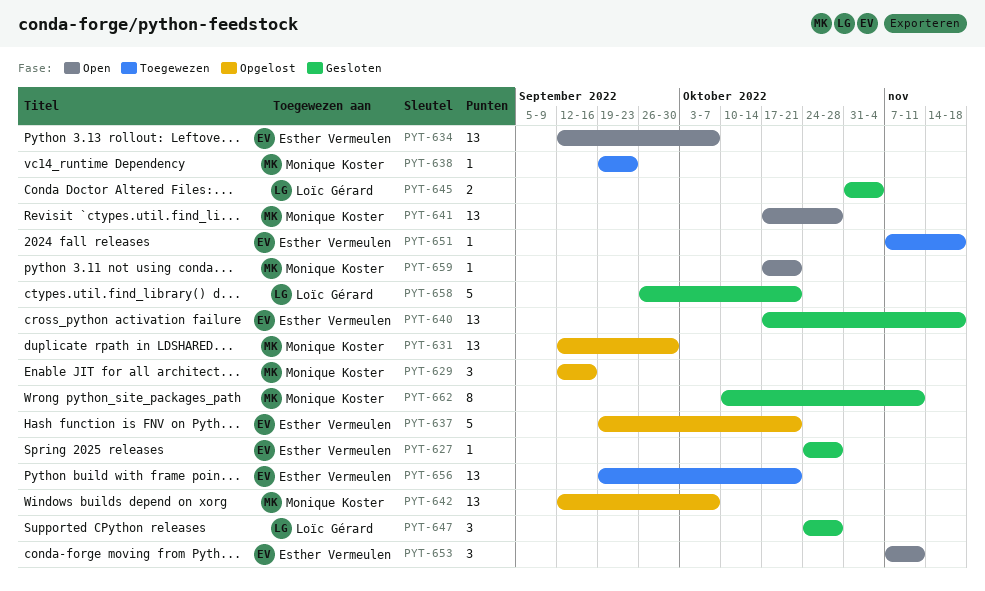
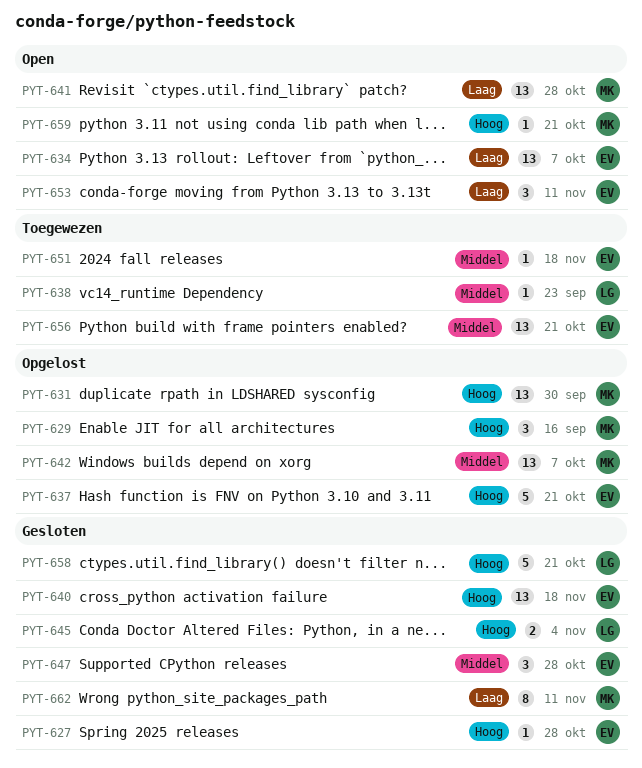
PYT-638, owner: Monique Koster -> Loïc Gérard
PYT-647, owner: Loïc Gérard -> Esther Vermeulen

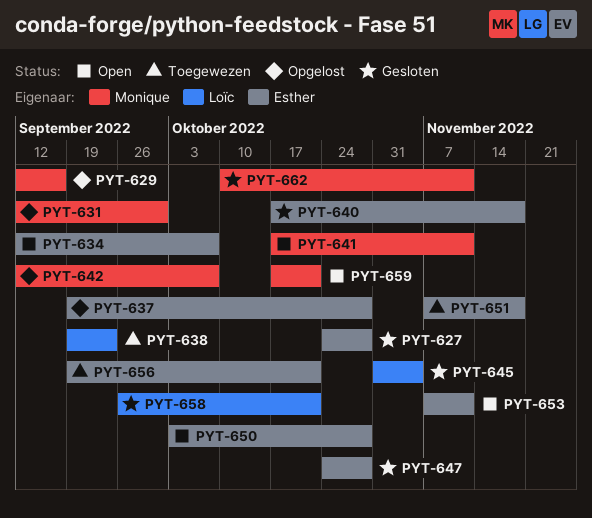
PYT-637, due: Oct 21 -> Oct 28
PYT-641, due: Oct 28 -> Nov 11
PYT-650: none -> present

